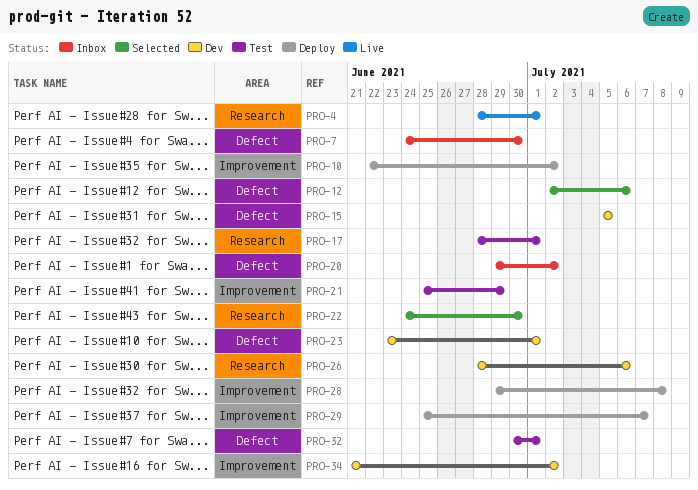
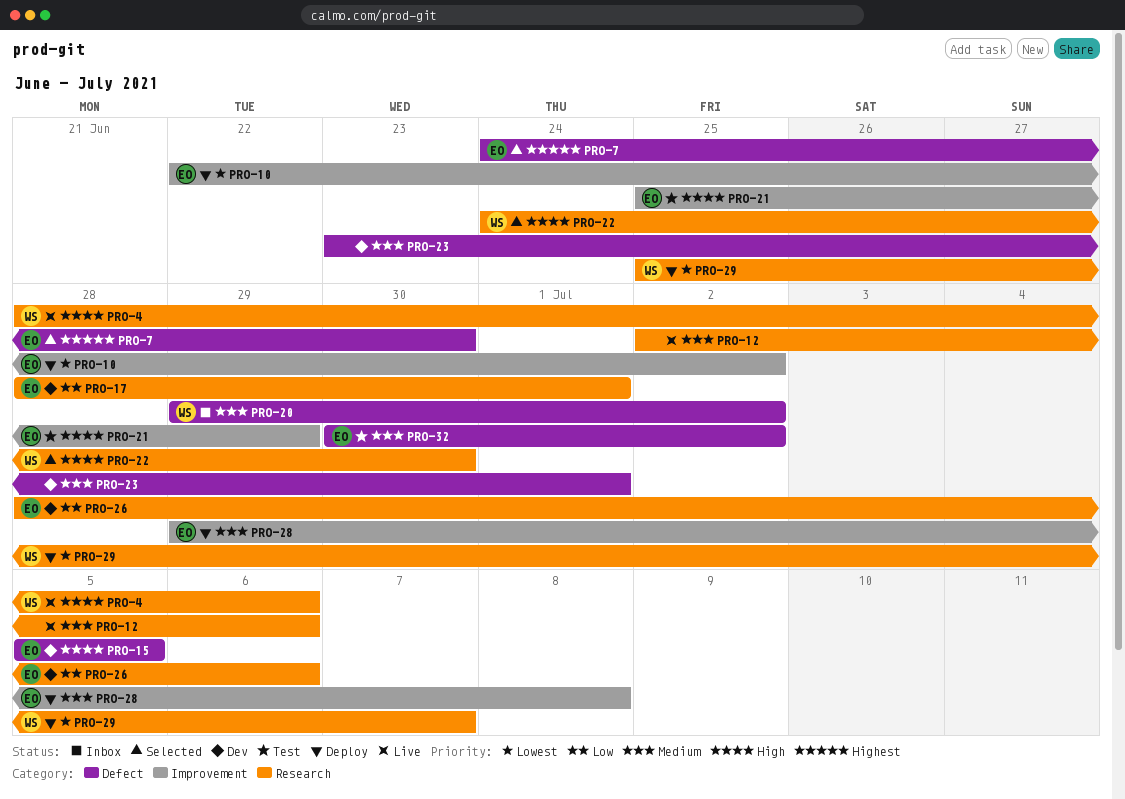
PRO-4, due: Jul 1 -> Jul 6
PRO-7, status: Inbox -> Selected
PRO-12, status: Selected -> Live
PRO-12, label: Defect -> Research
PRO-17, status: Test -> Dev
PRO-29, label: Improvement -> Research
PRO-32, due: Jul 1 -> Jul 2
PRO-34: present -> none

